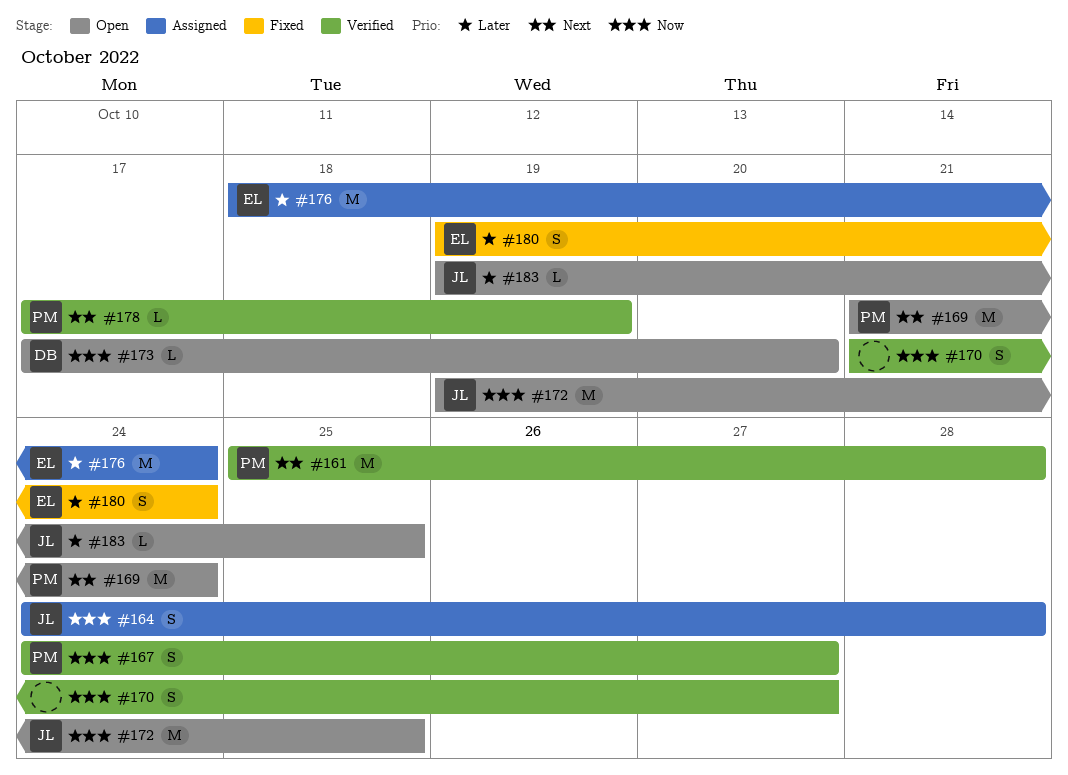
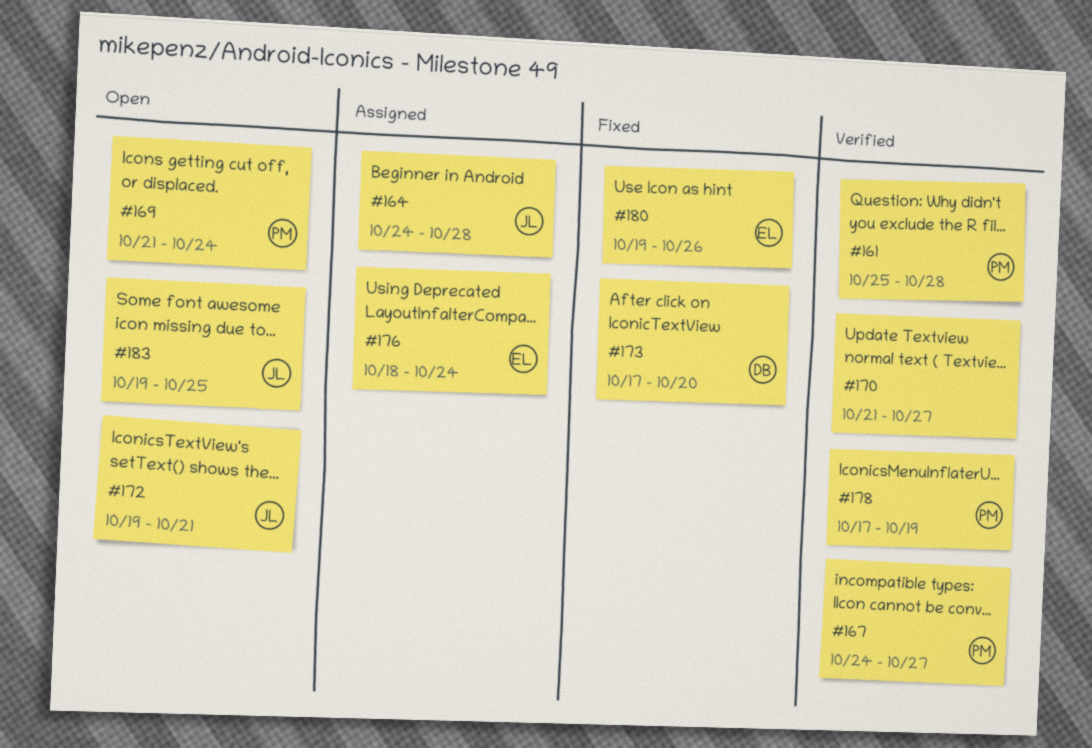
#172, due: Oct 25 -> Oct 21
#173, status: Open -> Fixed
#180, due: Oct 24 -> Oct 26

